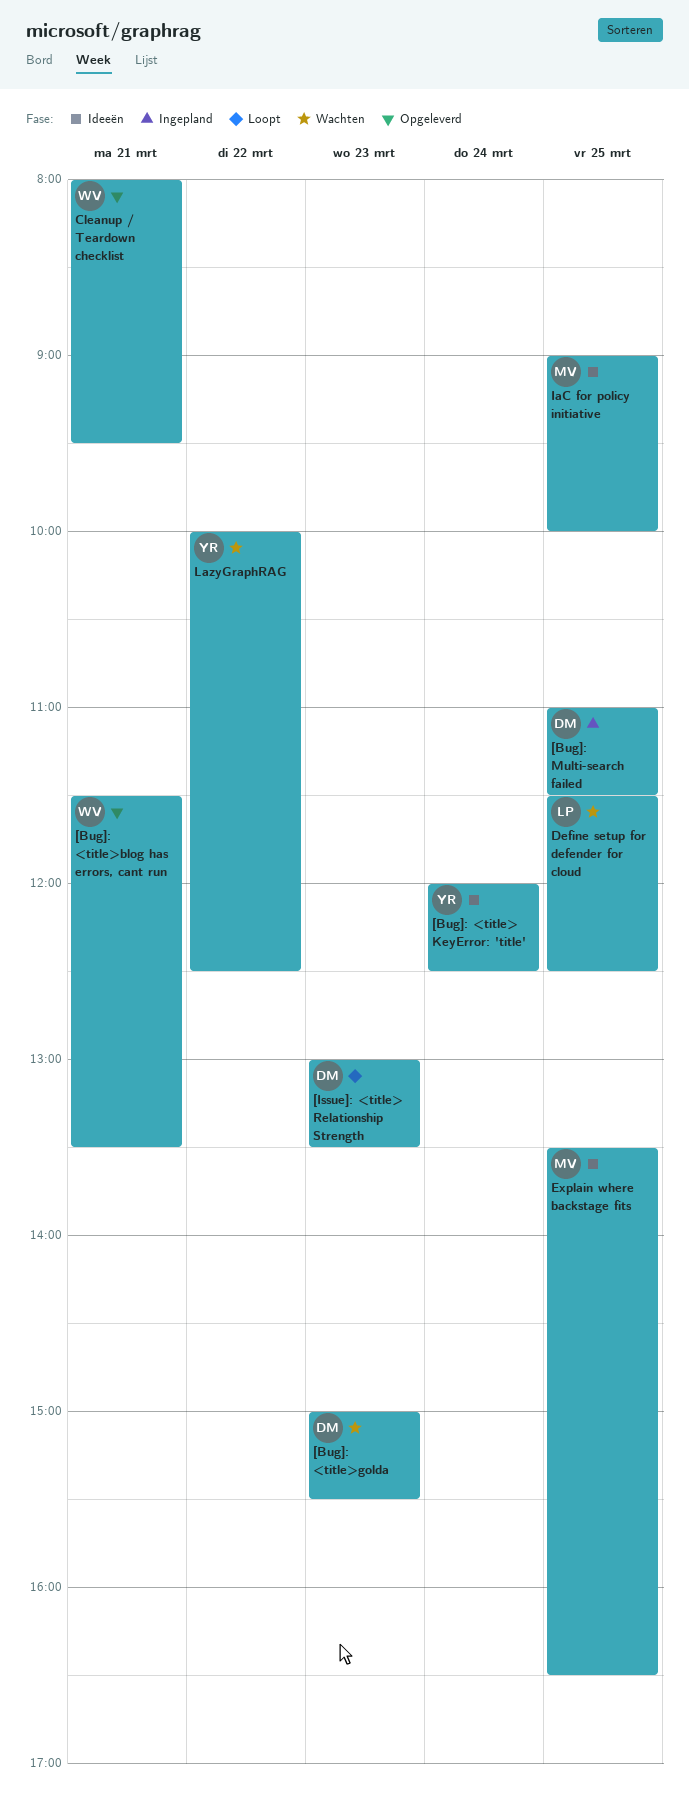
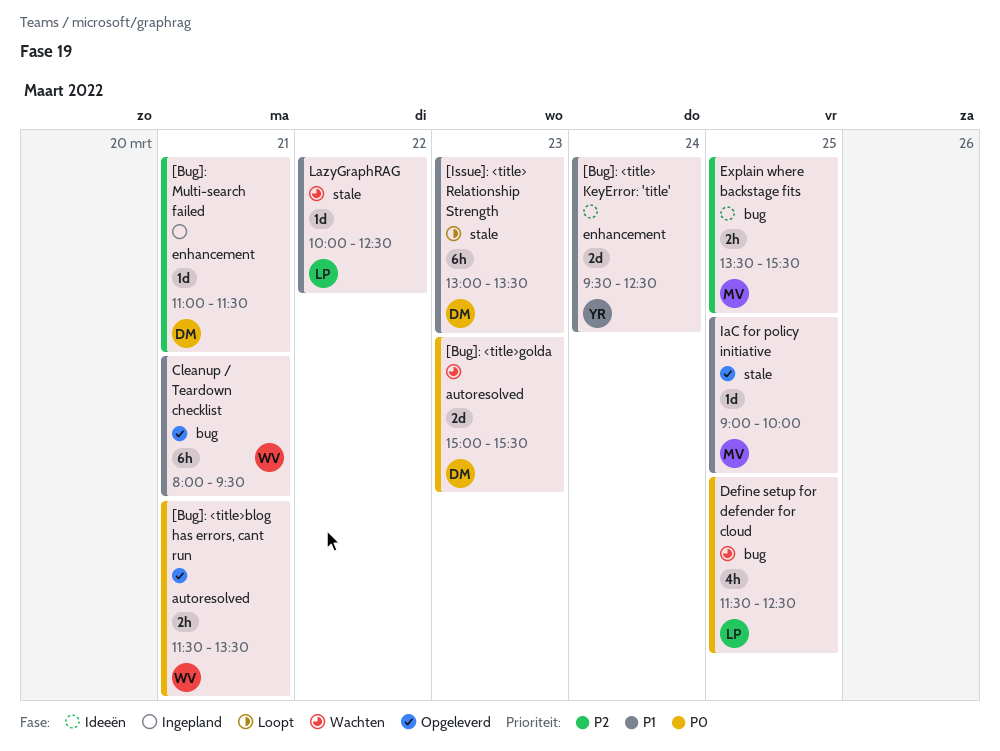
[Bug]: <title> KeyError: 'title', begins: 12:00 -> 09:30
[Bug]: Multi-search failed, day: Mar 25 -> Mar 21
Explain where backstage fits, ends: 16:30 -> 15:30
IaC for policy initiative, status: Ideeën -> Opgeleverd
LazyGraphRAG, owner: YR -> LP

